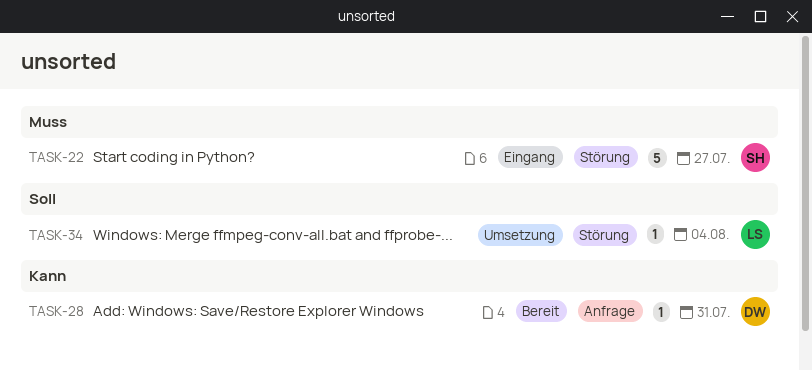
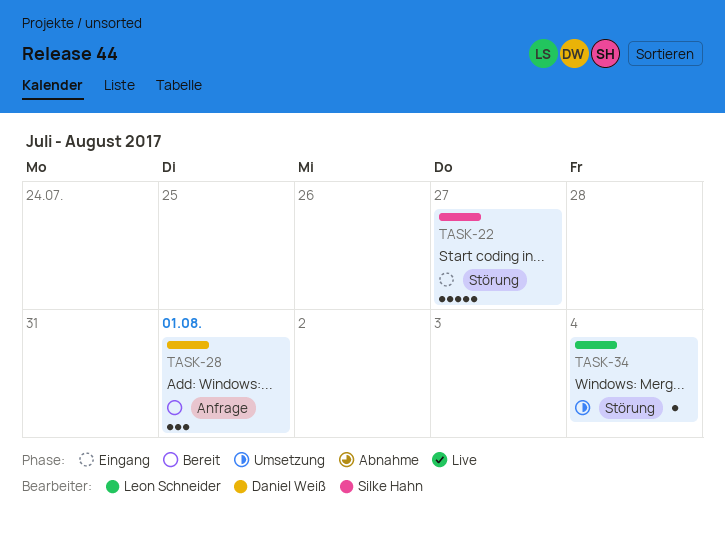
TASK-28, estimate: 1 -> 3
TASK-28, due: Jul 31 -> Aug 1

